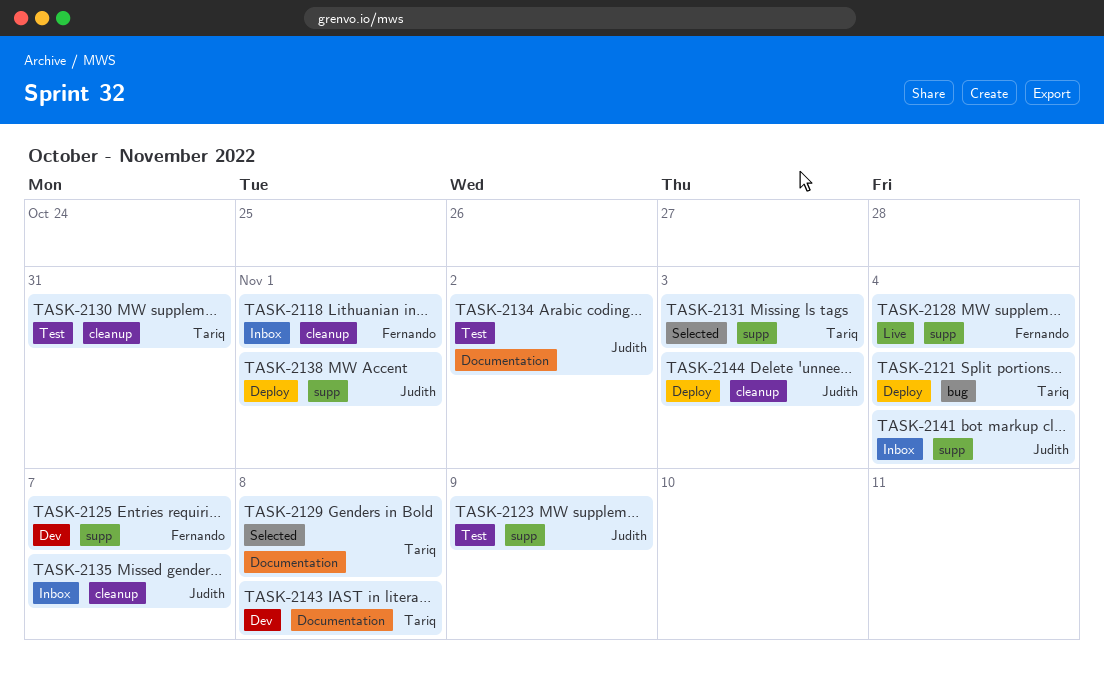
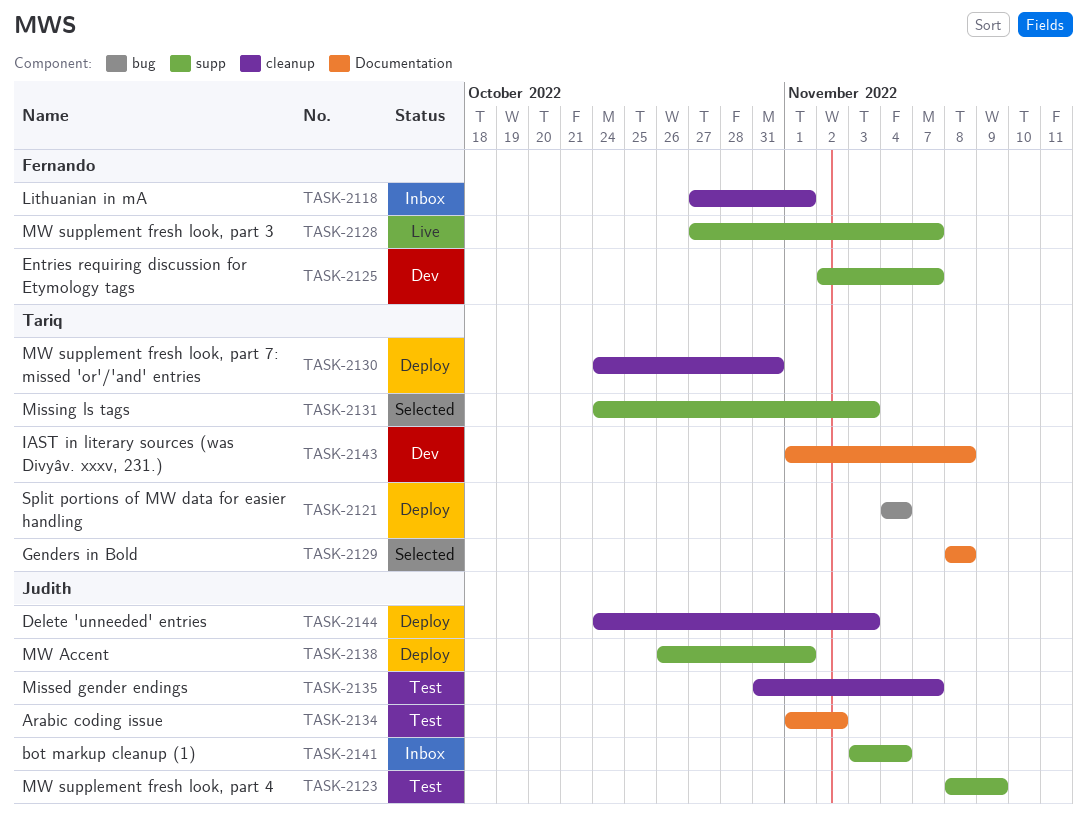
TASK-2128, due: Nov 4 -> Nov 7
TASK-2130, status: Test -> Deploy
TASK-2135, status: Inbox -> Test

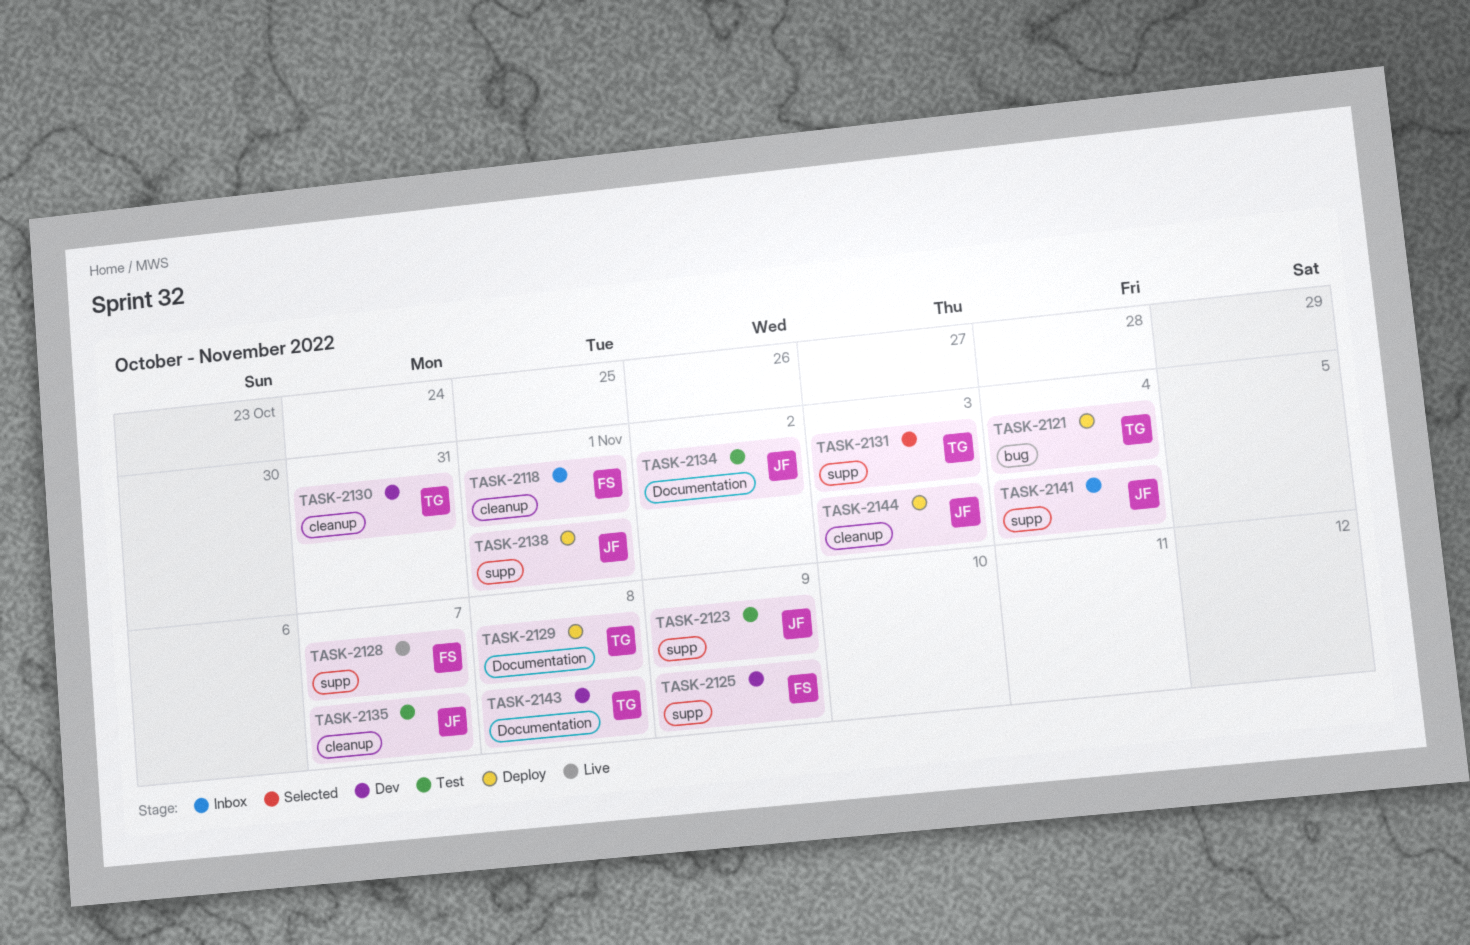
TASK-2125, due: Nov 7 -> Nov 9
TASK-2129, status: Selected -> Deploy
TASK-2130, status: Deploy -> Dev

